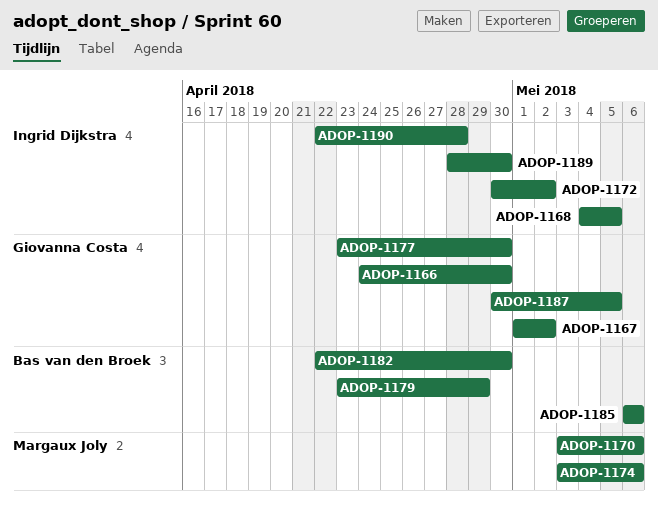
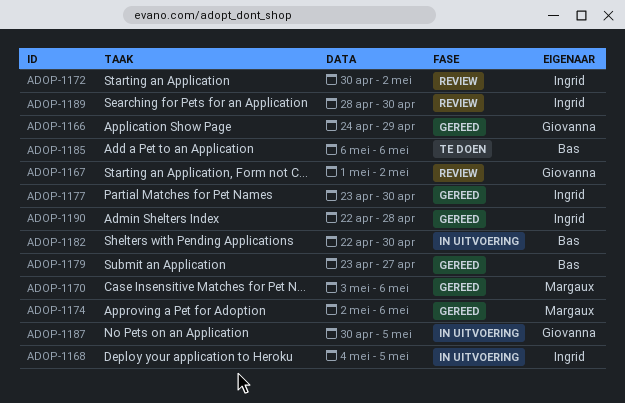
ADOP-1166, due: Apr 30 -> Apr 29
ADOP-1174, start: May 3 -> May 2
ADOP-1177, owner: Giovanna Costa -> Ingrid Dijkstra
ADOP-1179, due: Apr 29 -> Apr 27

